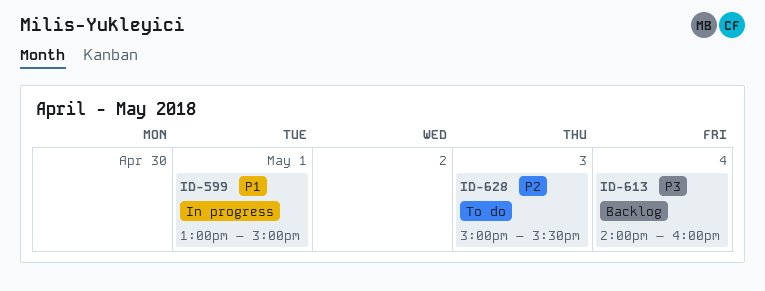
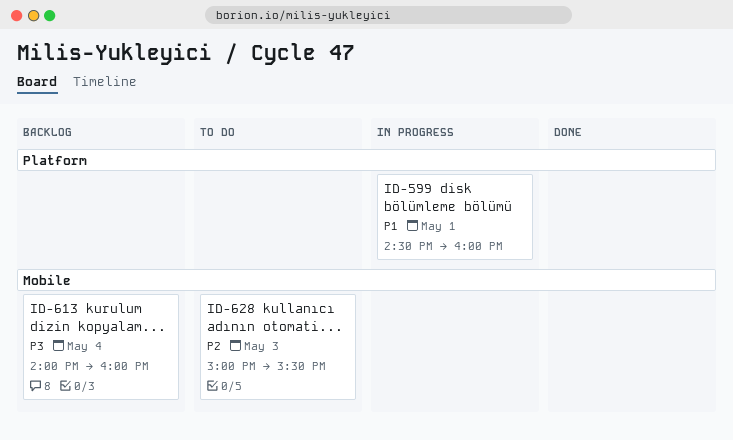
ID-599, begins: 13:00 -> 14:30
ID-599, ends: 15:00 -> 16:00

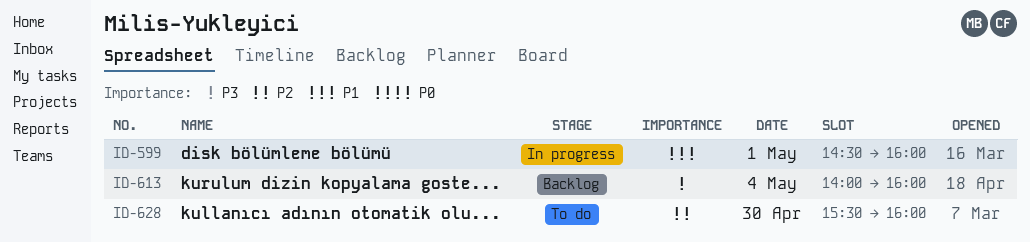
ID-628, day: May 3 -> Apr 30
ID-628, begins: 15:00 -> 15:30
ID-628, ends: 15:30 -> 16:00

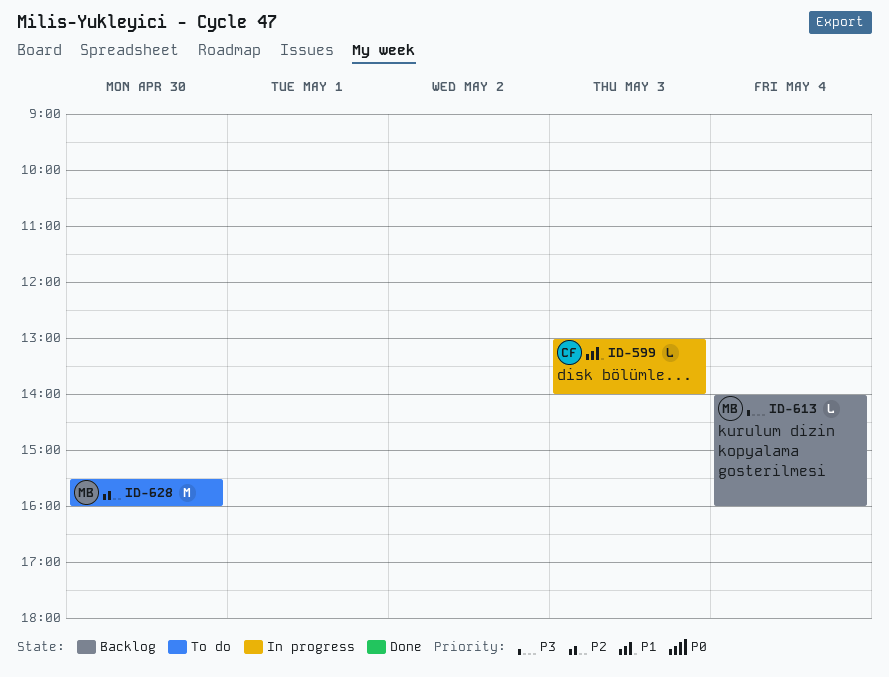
ID-599, day: May 1 -> May 3
ID-599, begins: 14:30 -> 13:00
ID-599, ends: 16:00 -> 14:00

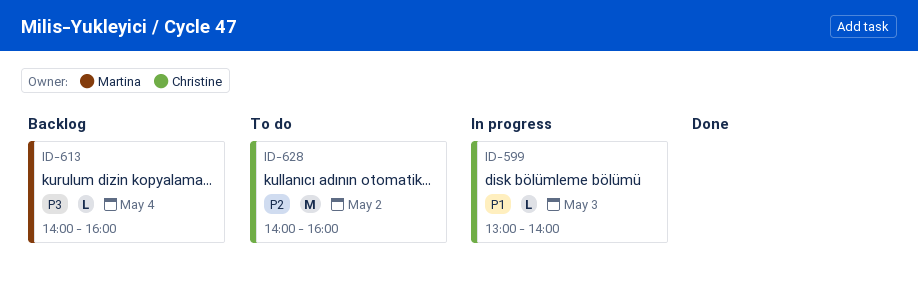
ID-628, owner: Martina -> Christine
ID-628, day: Apr 30 -> May 2
ID-628, begins: 15:30 -> 14:00

